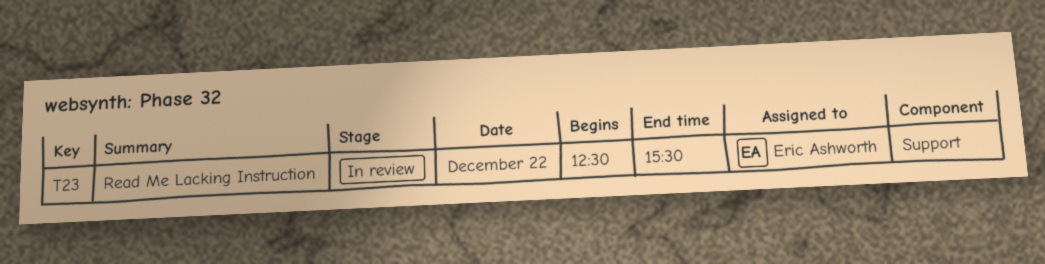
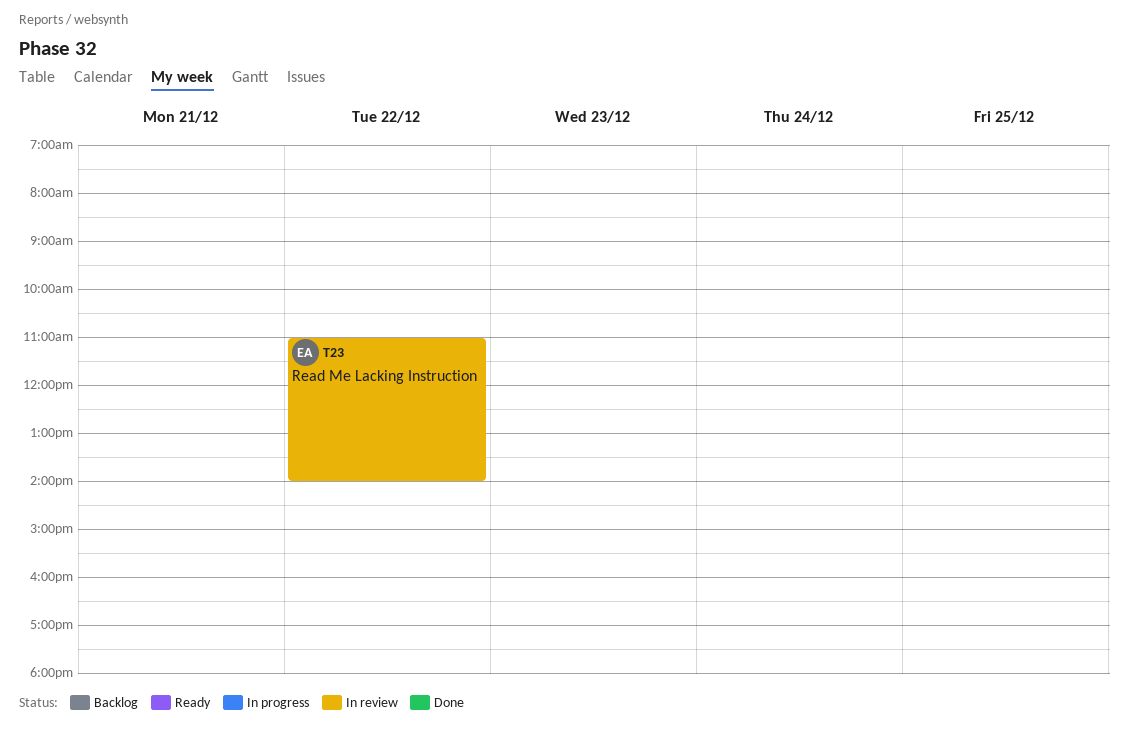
T23, begins: 12:30 -> 11:00
T23, ends: 15:30 -> 14:00

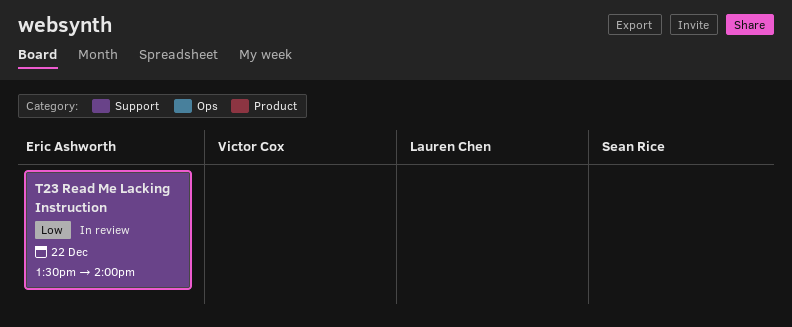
T23, begins: 11:00 -> 13:30

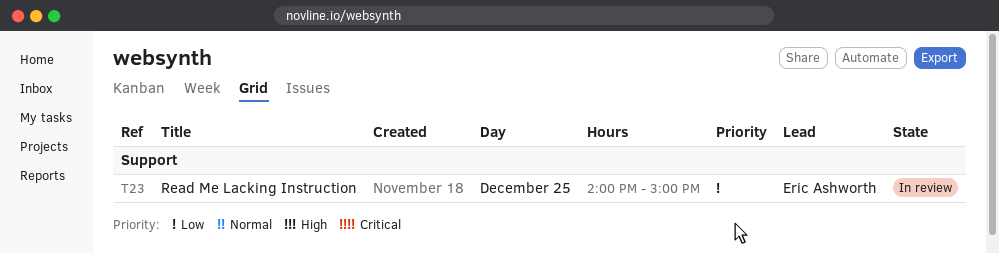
T23, day: Dec 22 -> Dec 25
T23, begins: 13:30 -> 14:00
T23, ends: 14:00 -> 15:00

